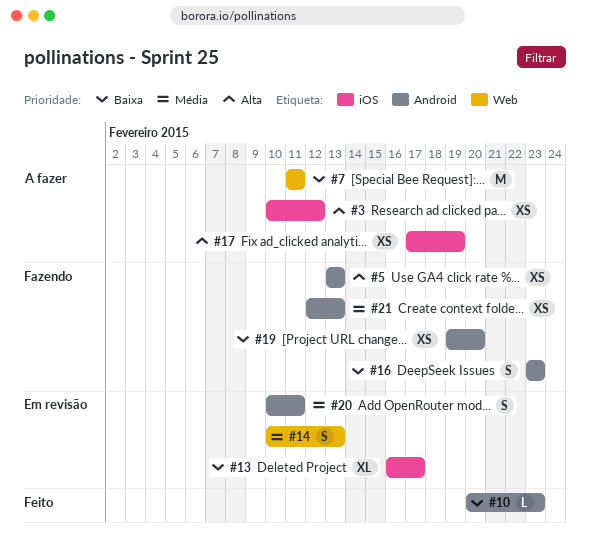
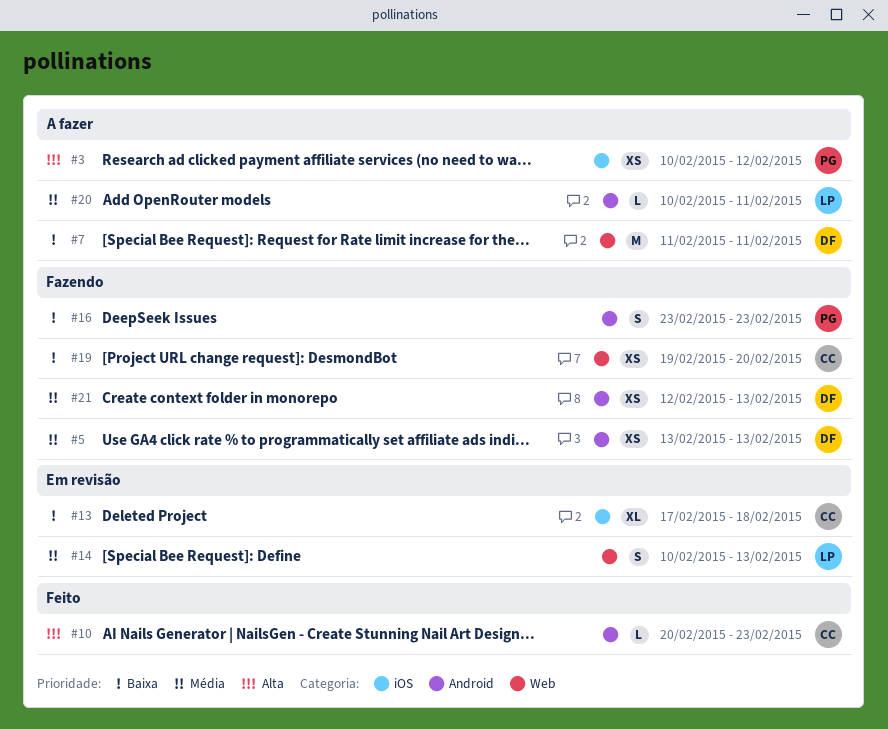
#5, priority: Alta -> Média
#10, priority: Baixa -> Alta
#13, start: Feb 16 -> Feb 17
#13, due: Feb 17 -> Feb 18
#17: present -> none
#19, label: Android -> Web
#20, status: Em revisão -> A fazer
#20, estimate: S -> L

